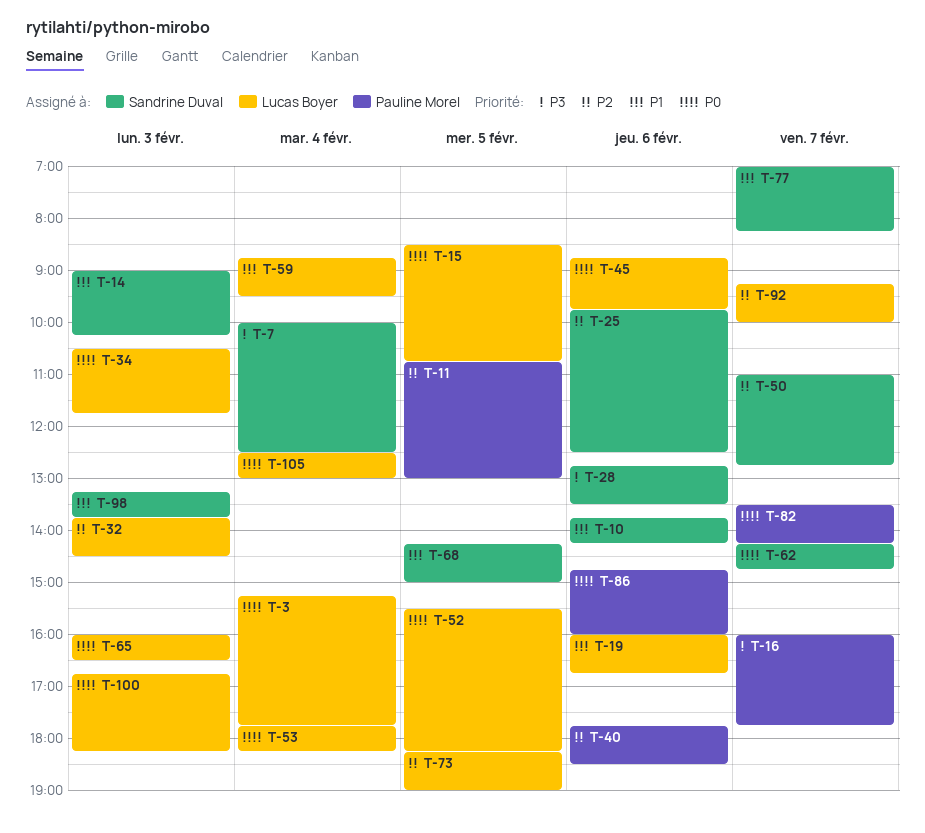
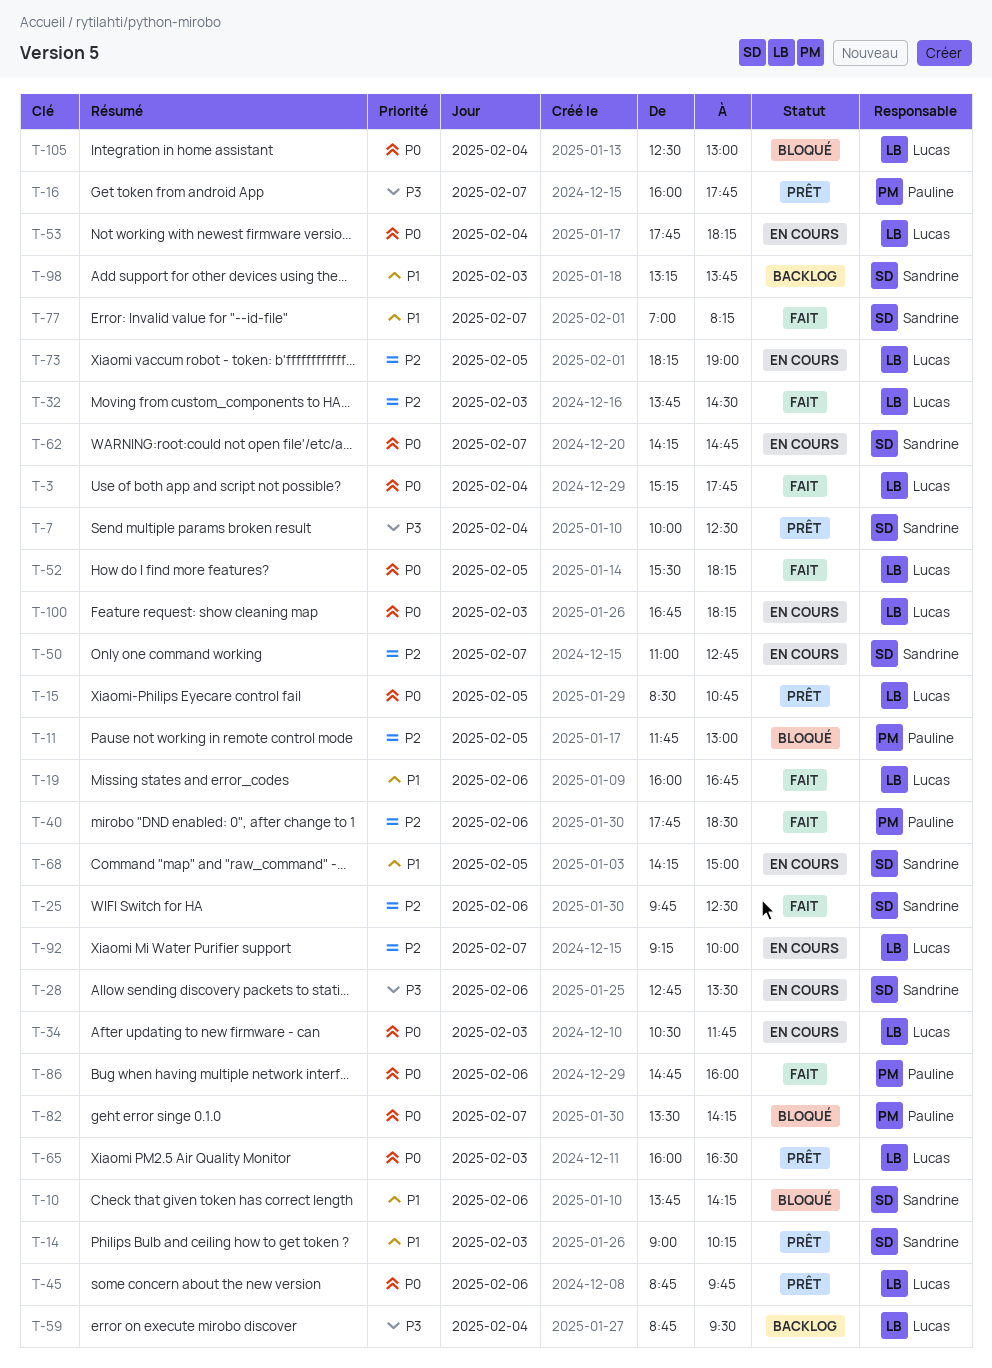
T-11, begins: 10:45 -> 11:45
T-59, priority: P1 -> P3

